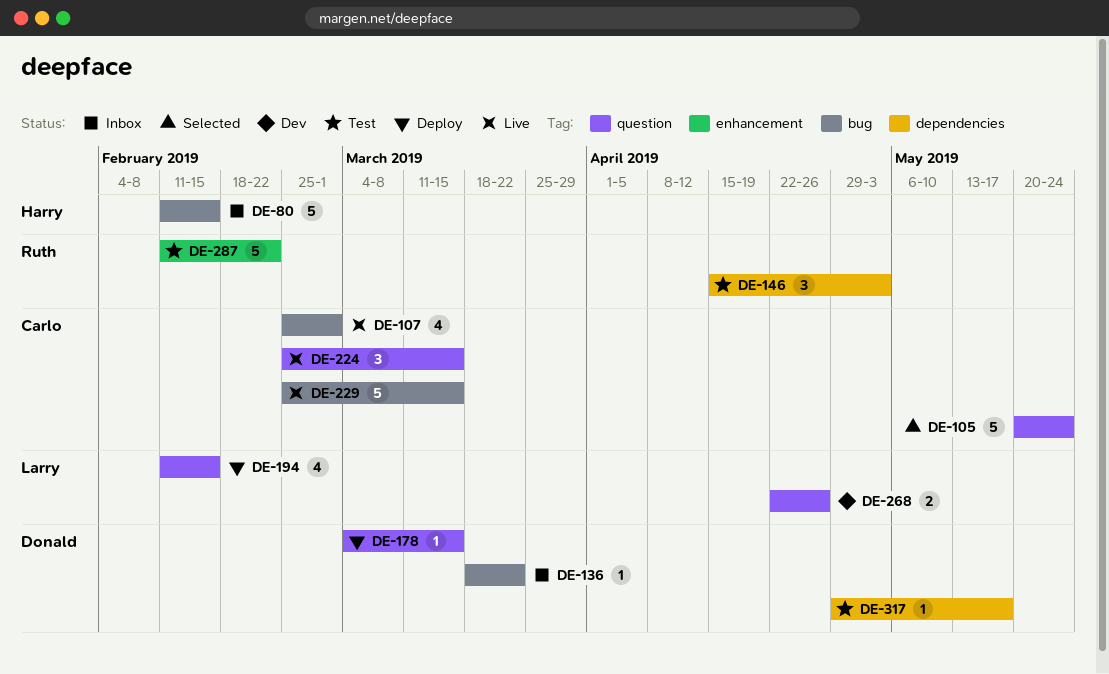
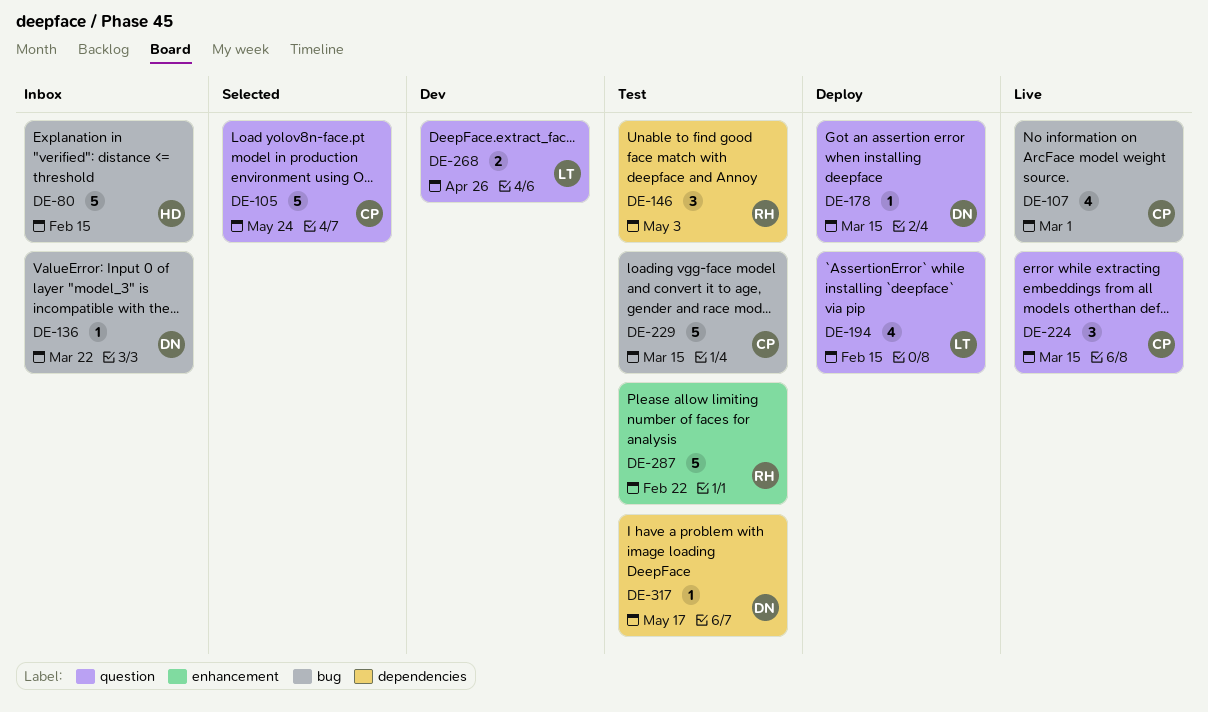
DE-229, status: Live -> Test

